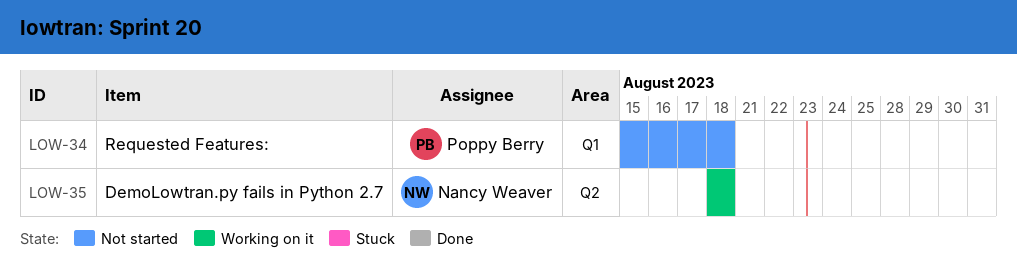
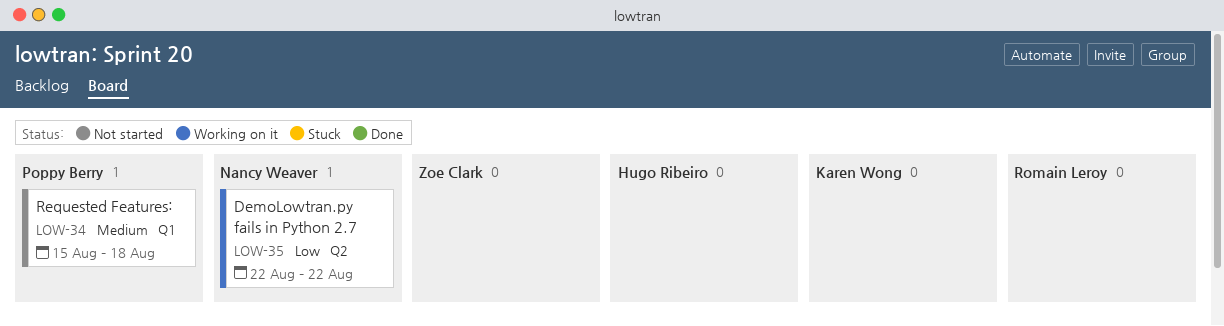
LOW-35, start: Aug 18 -> Aug 22
LOW-35, due: Aug 18 -> Aug 22

